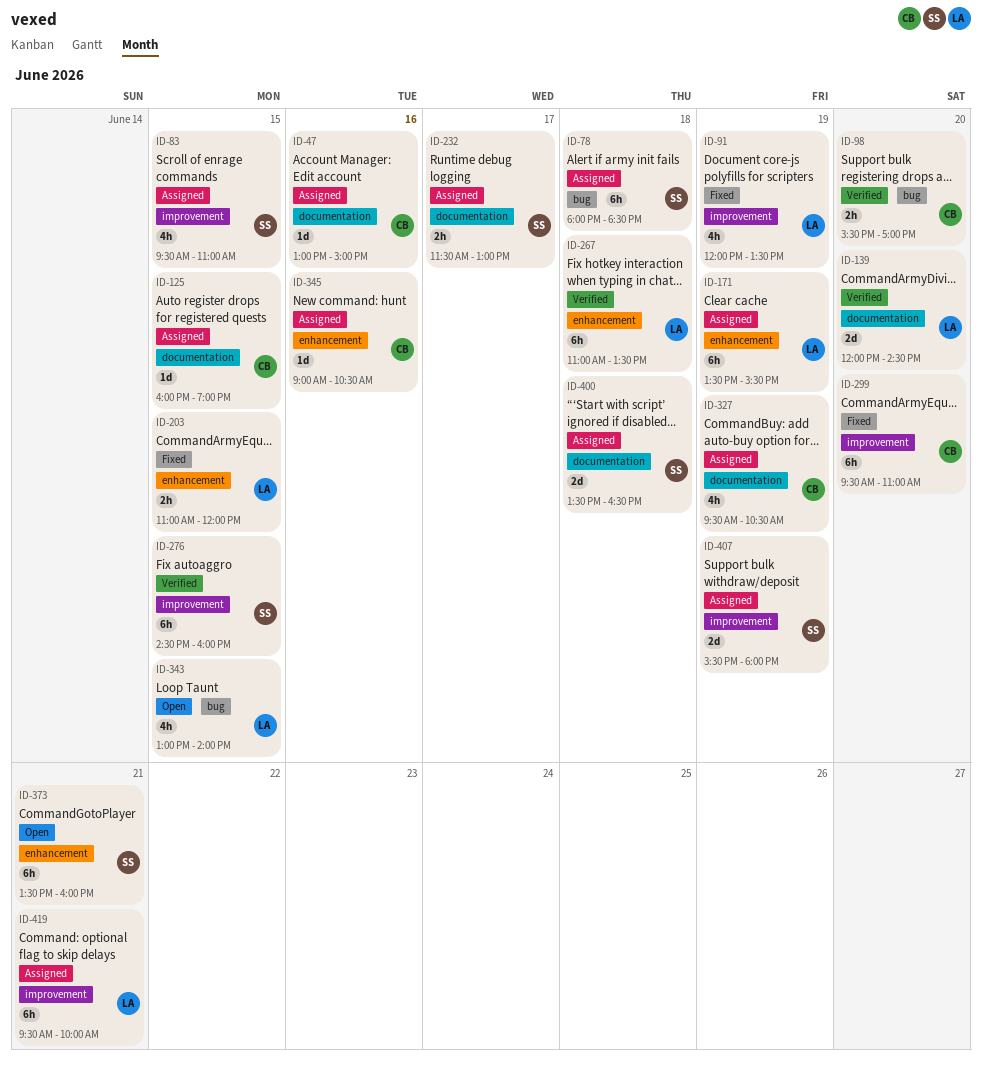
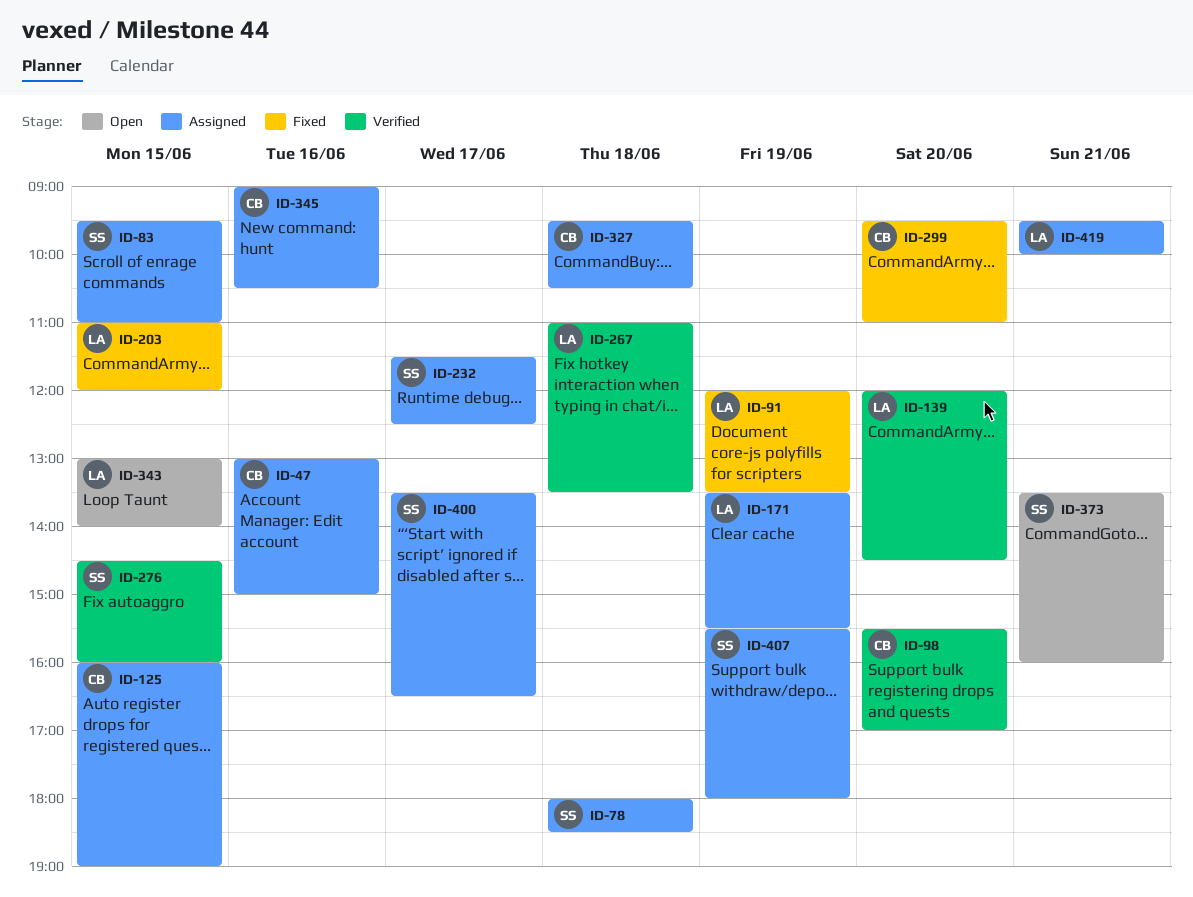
ID-232, ends: 13:00 -> 12:30
ID-327, day: Jun 19 -> Jun 18
ID-400, day: Jun 18 -> Jun 17

